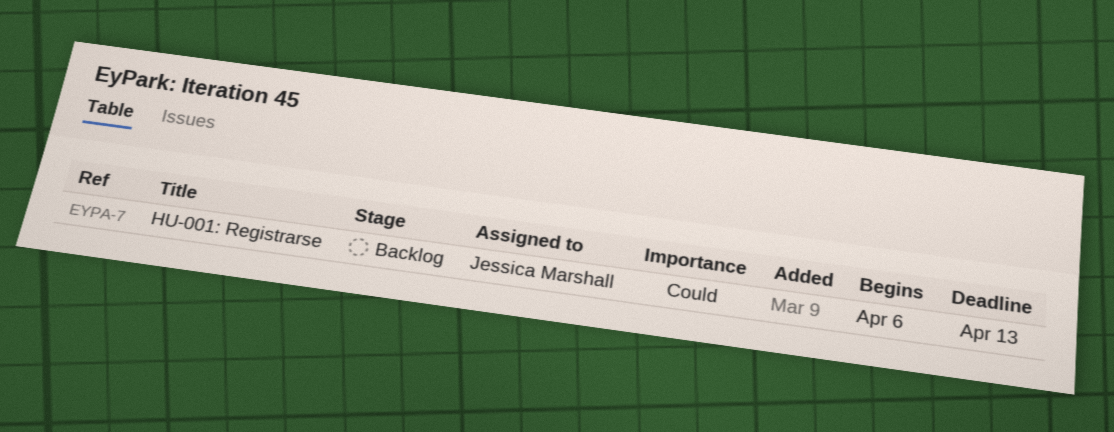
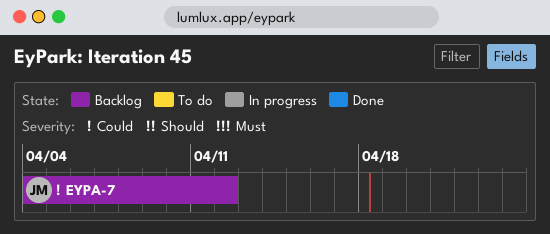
EYPA-7, start: Apr 6 -> Apr 4
EYPA-7, due: Apr 13 -> Apr 12

